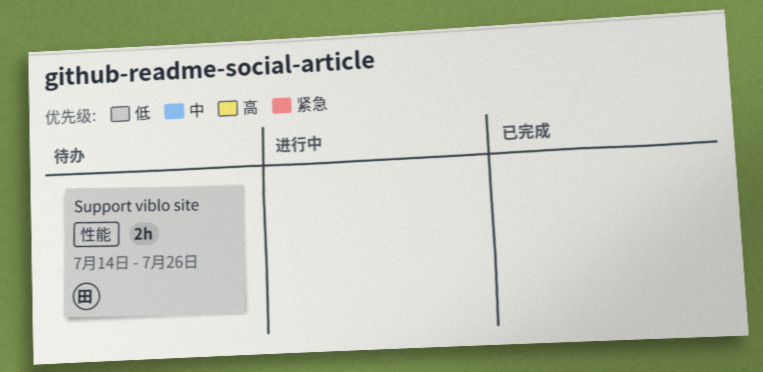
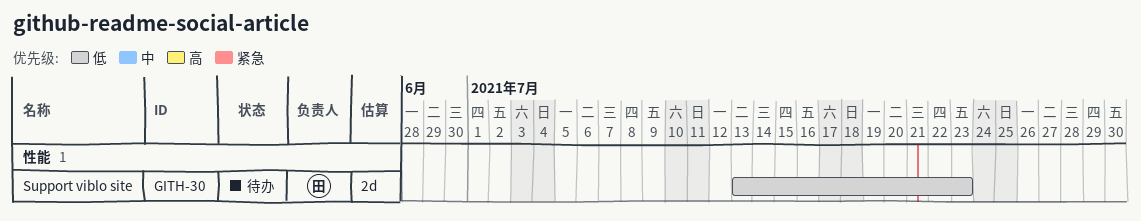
Support viblo site, estimate: 2h -> 2d
Support viblo site, start: Jul 14 -> Jul 13
Support viblo site, due: Jul 26 -> Jul 23

